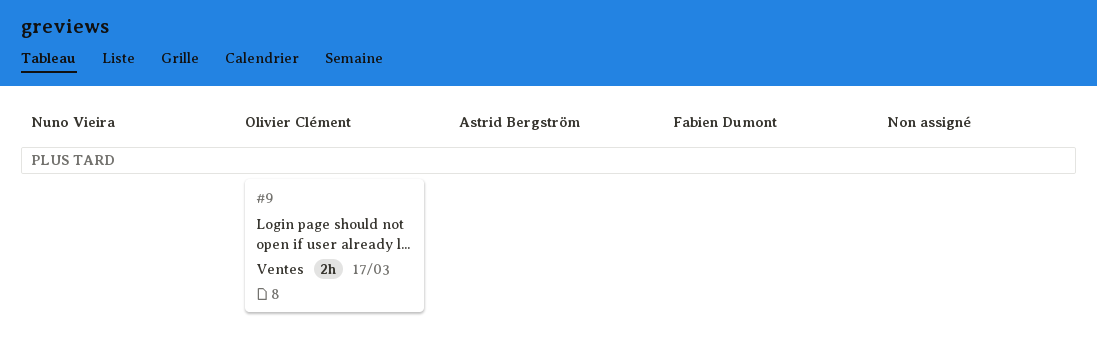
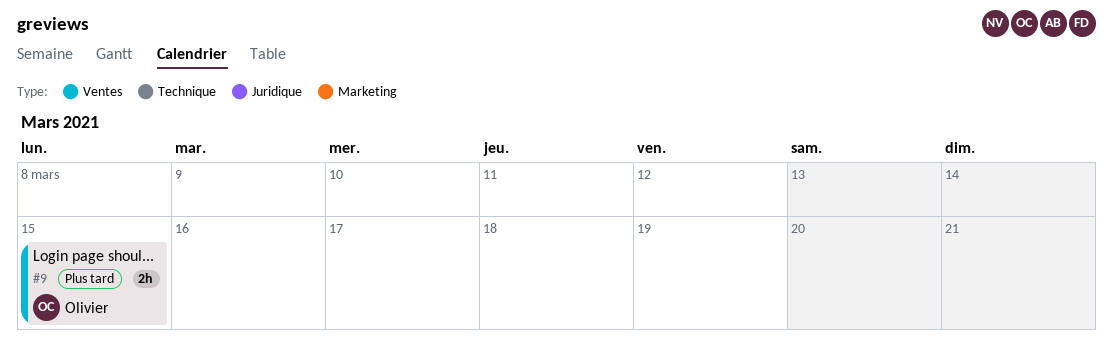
#9, due: Mar 17 -> Mar 15

